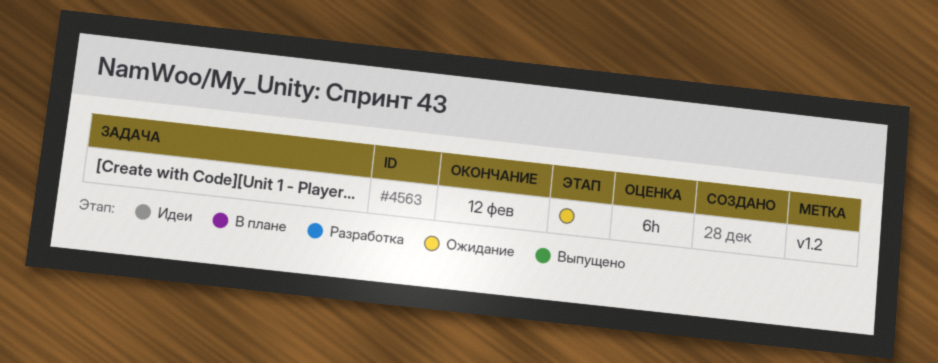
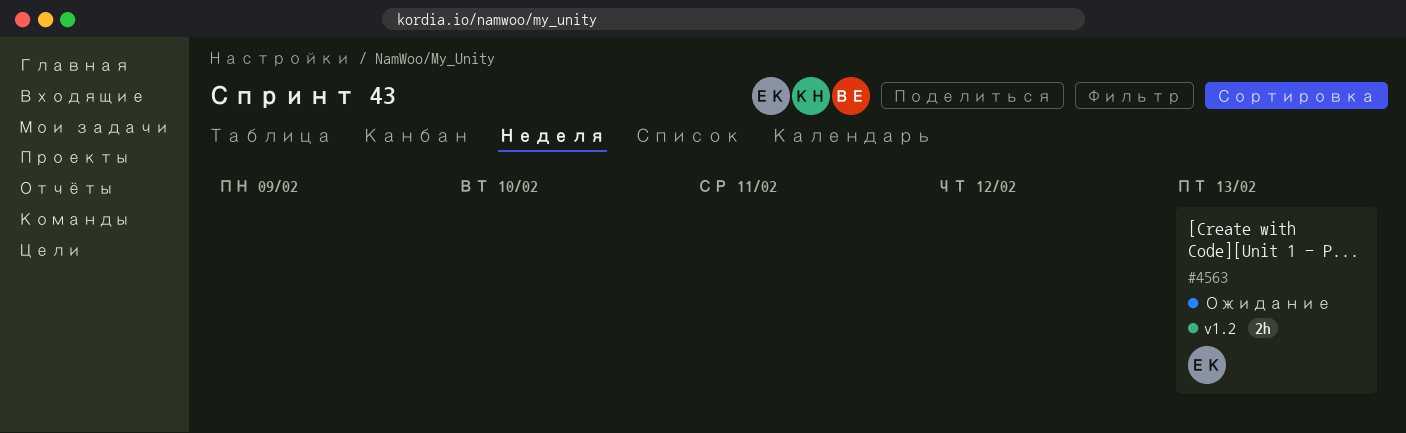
#4563, estimate: 6h -> 2h
#4563, due: Feb 12 -> Feb 13

